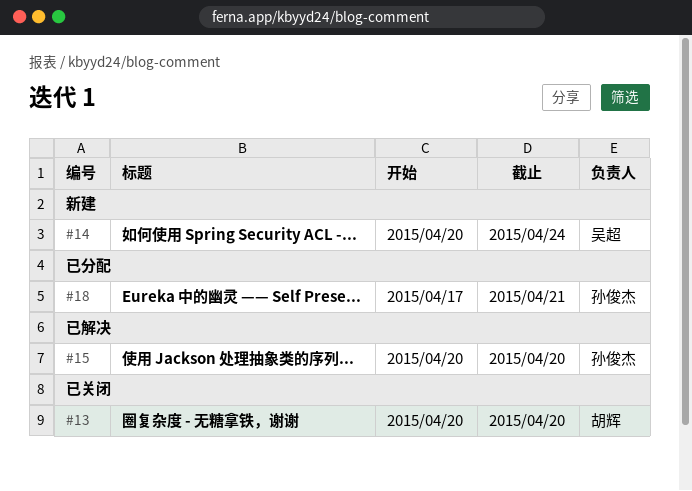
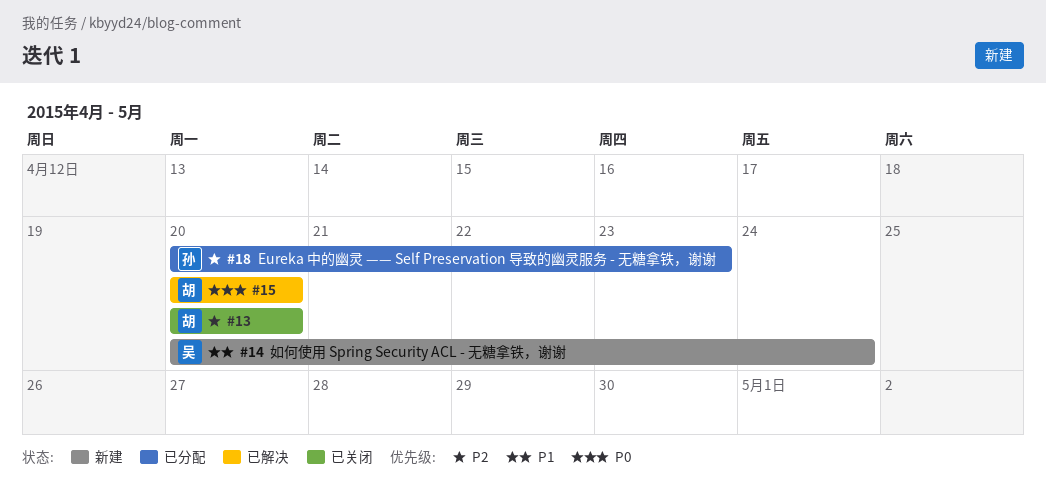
#15, owner: 孙俊杰 -> 胡辉
#18, start: Apr 17 -> Apr 20
#18, due: Apr 21 -> Apr 23

